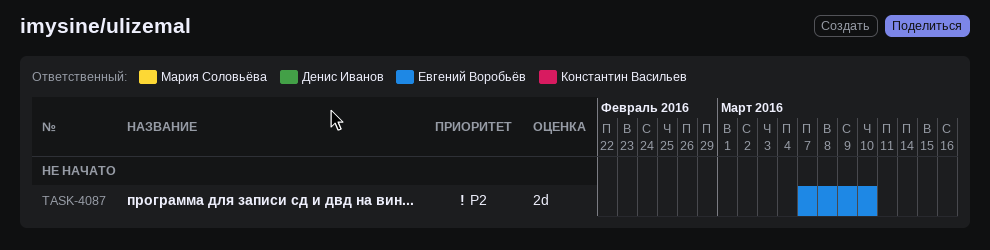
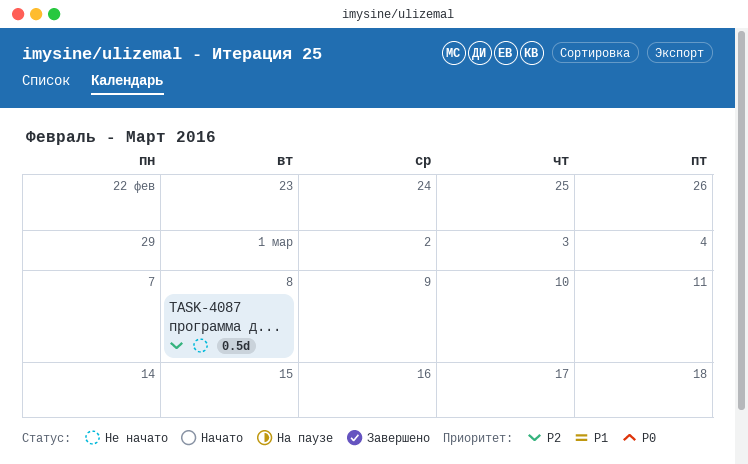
TASK-4087, estimate: 2d -> 0.5d
TASK-4087, due: Mar 10 -> Mar 8

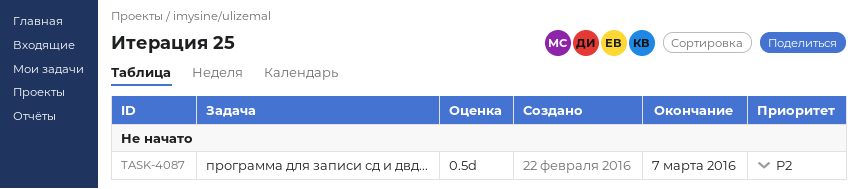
TASK-4087, due: Mar 8 -> Mar 7

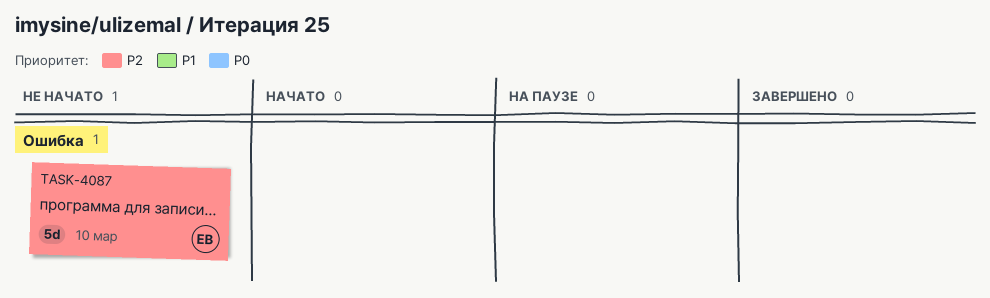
TASK-4087, estimate: 0.5d -> 5d
TASK-4087, due: Mar 7 -> Mar 10

